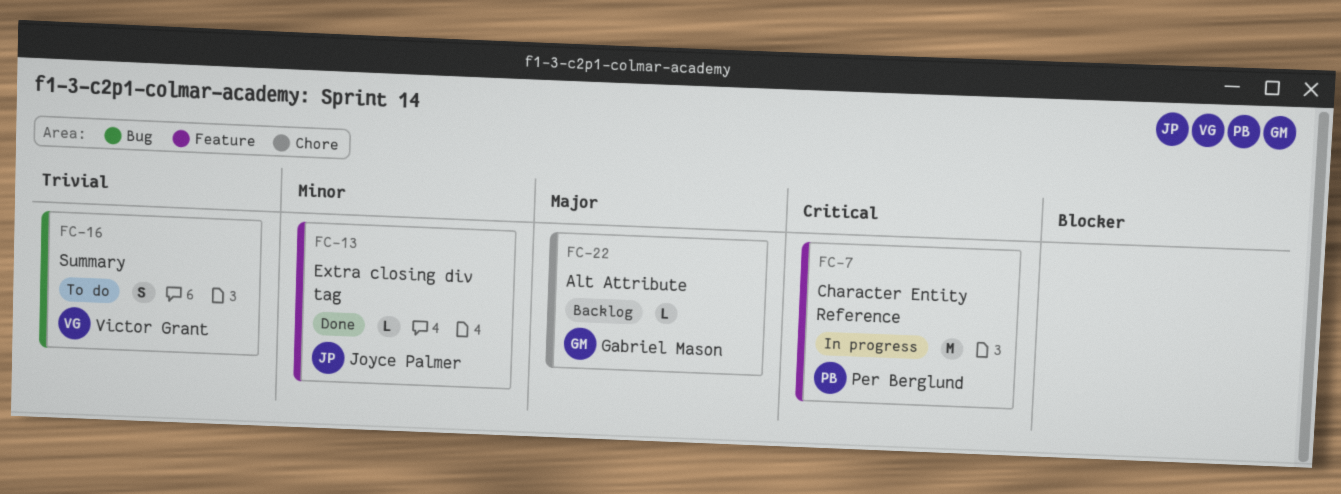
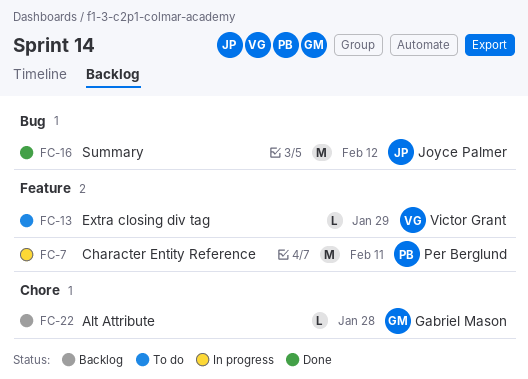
FC-13, status: Done -> To do
FC-13, owner: Joyce Palmer -> Victor Grant
FC-16, status: To do -> Done
FC-16, owner: Victor Grant -> Joyce Palmer
FC-16, estimate: S -> M

